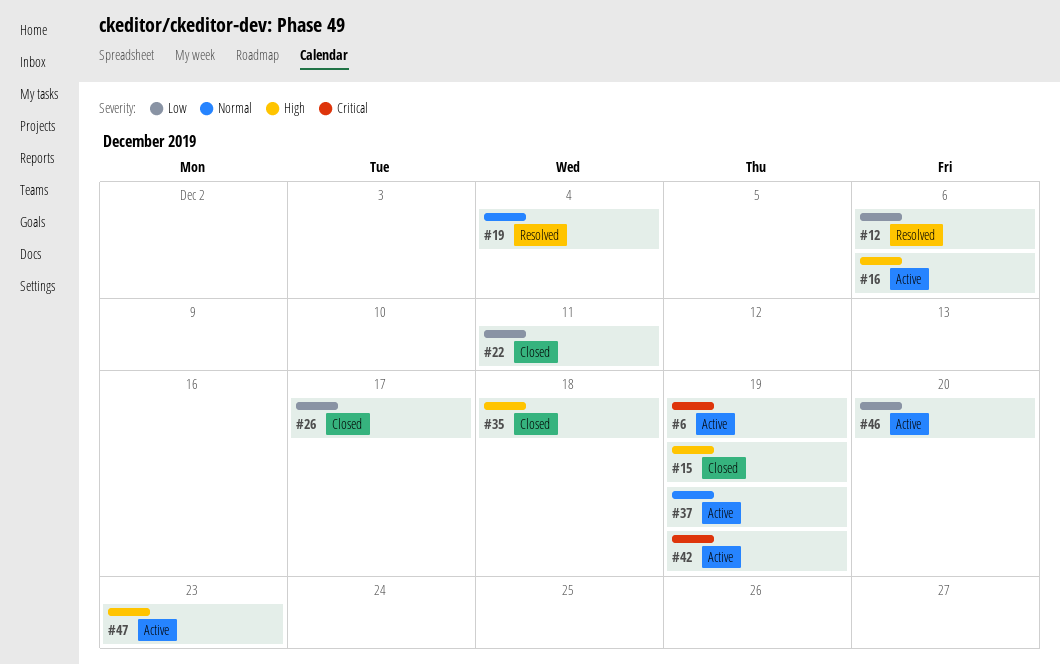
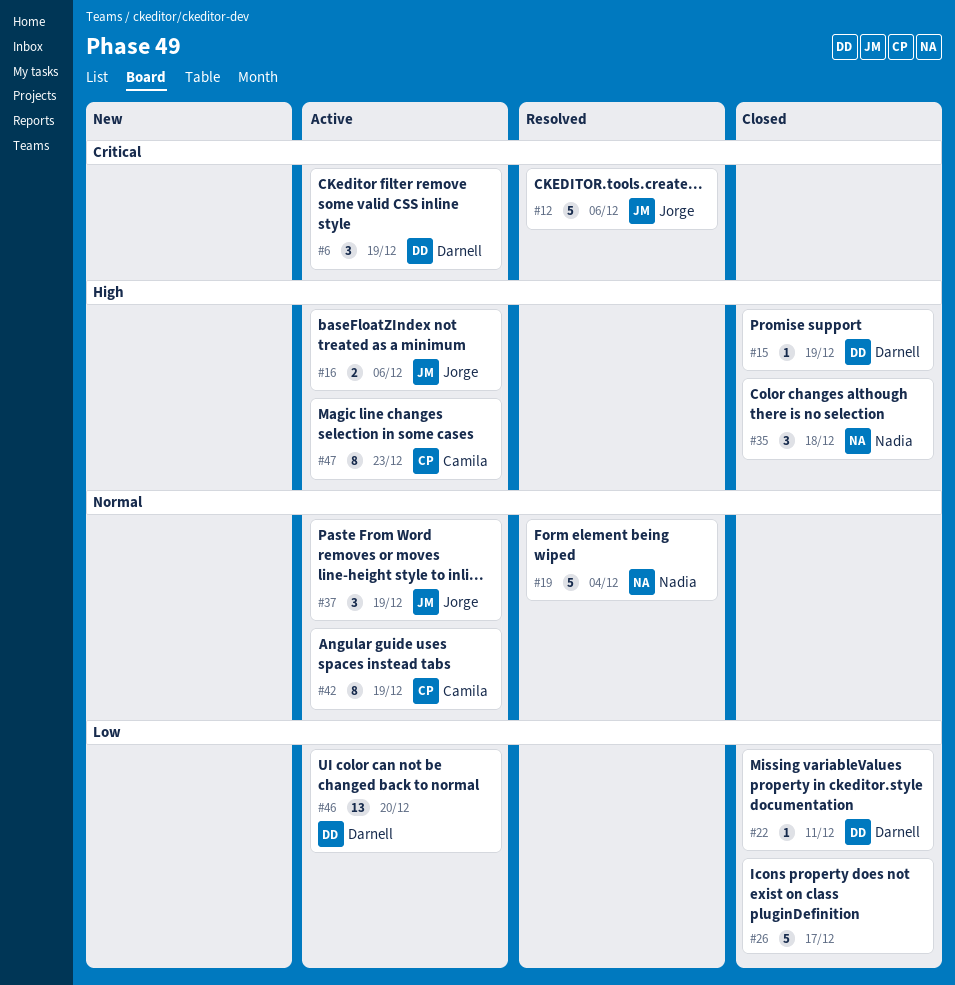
#12, priority: Low -> Critical
#42, priority: Critical -> Normal

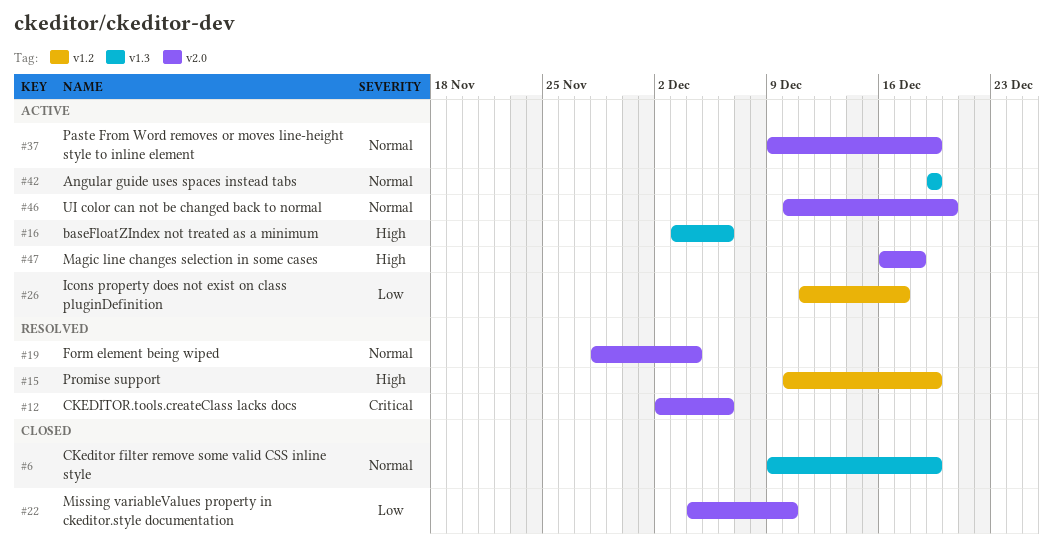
#6, status: Active -> Closed
#6, priority: Critical -> Normal
#15, status: Closed -> Resolved
#22, due: Dec 11 -> Dec 10
#26, status: Closed -> Active
#35: present -> none
#46, priority: Low -> Normal
#47, due: Dec 23 -> Dec 18

